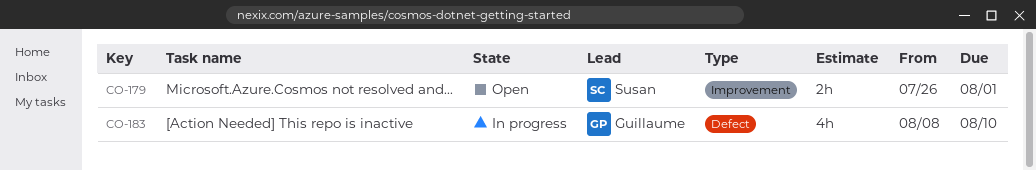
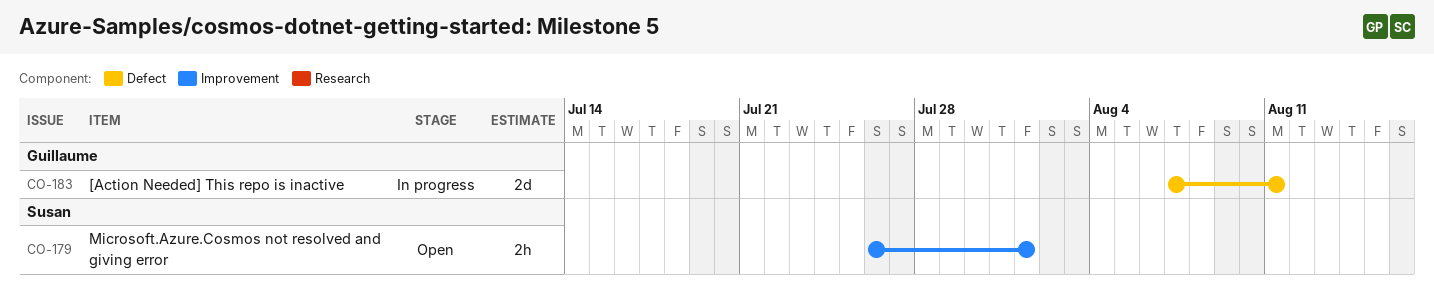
CO-183, estimate: 4h -> 2d
CO-183, start: Aug 8 -> Aug 7
CO-183, due: Aug 10 -> Aug 11

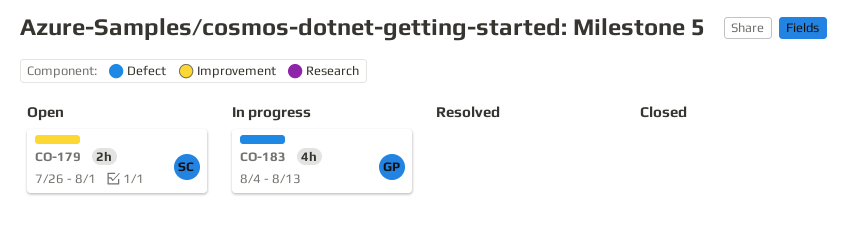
CO-183, estimate: 2d -> 4h
CO-183, start: Aug 7 -> Aug 4
CO-183, due: Aug 11 -> Aug 13

